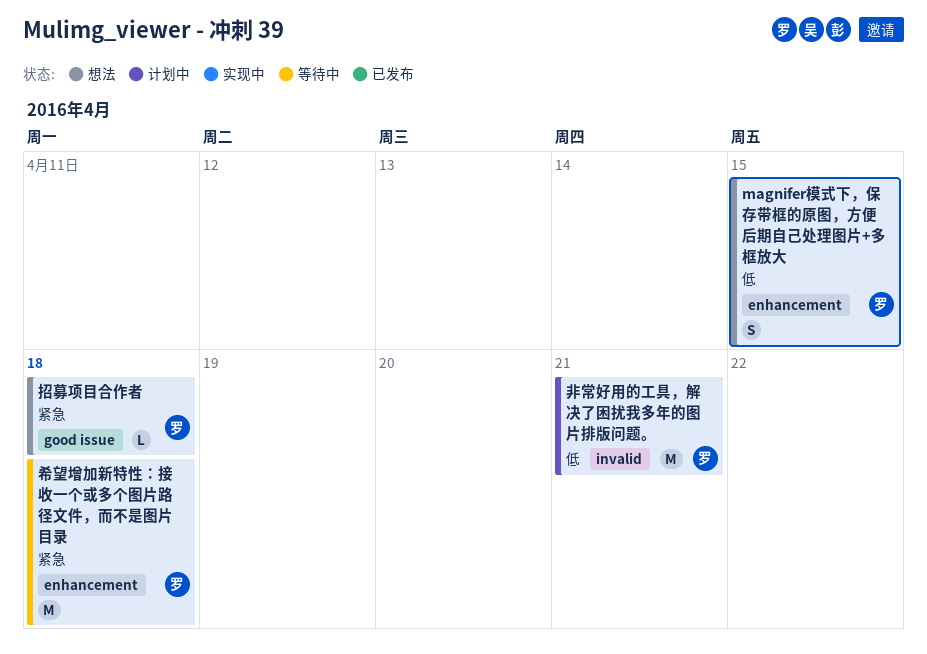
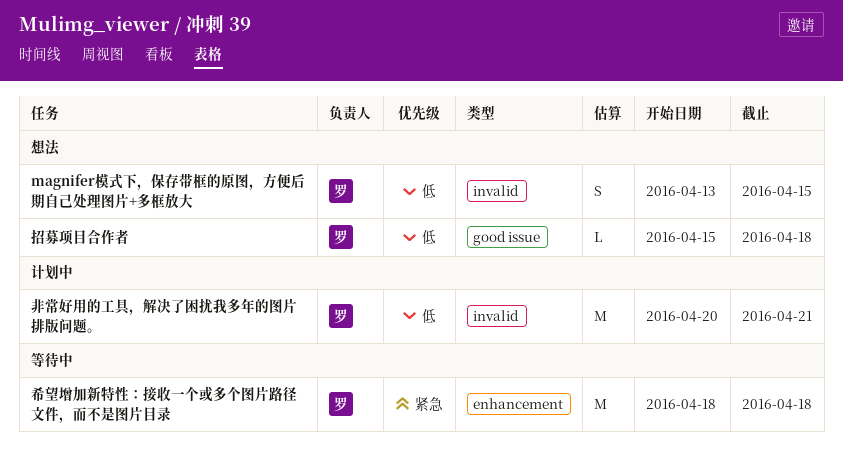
magnifer模式下，保存带框的原图，方便后期自己处理图片+多框放大, label: enhancement -> invalid
招募项目合作者, priority: 紧急 -> 低

